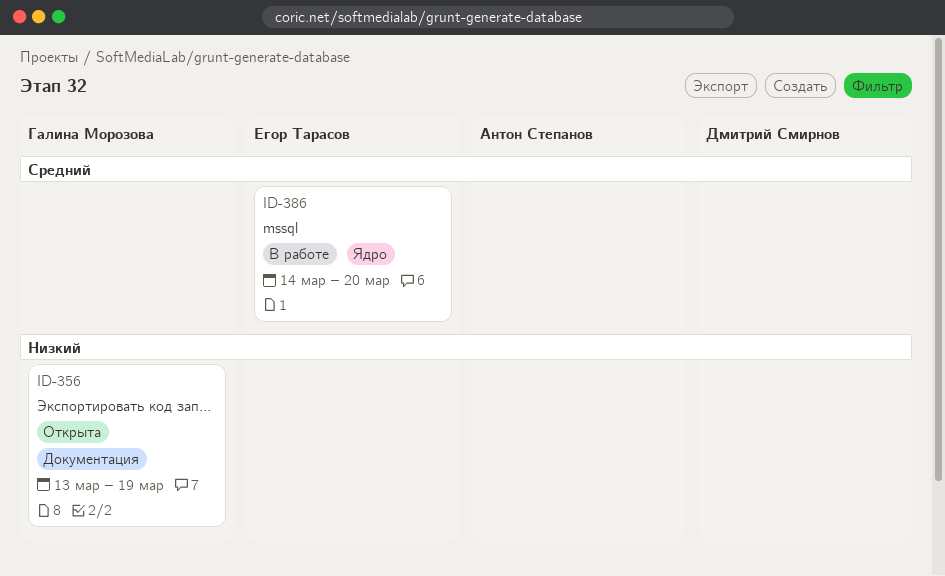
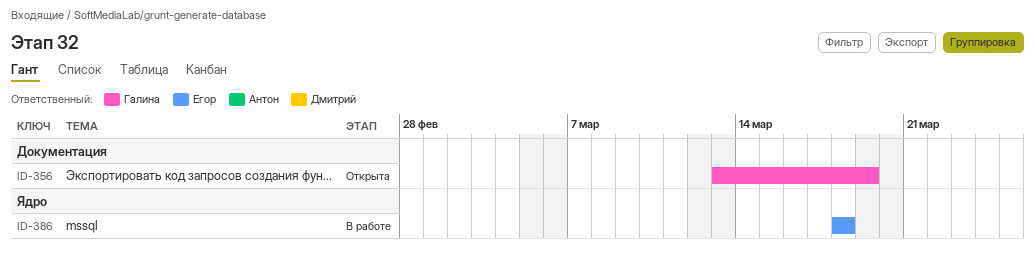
ID-386, start: Mar 14 -> Mar 18
ID-386, due: Mar 20 -> Mar 18

